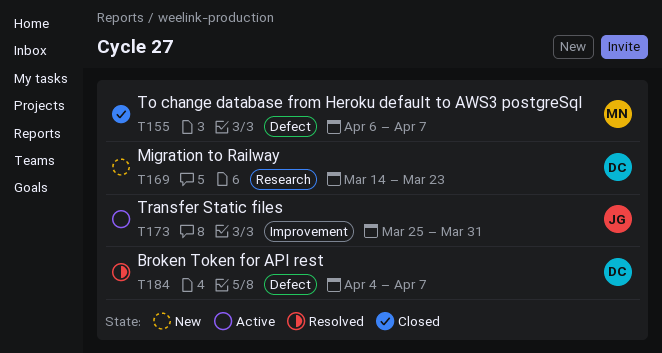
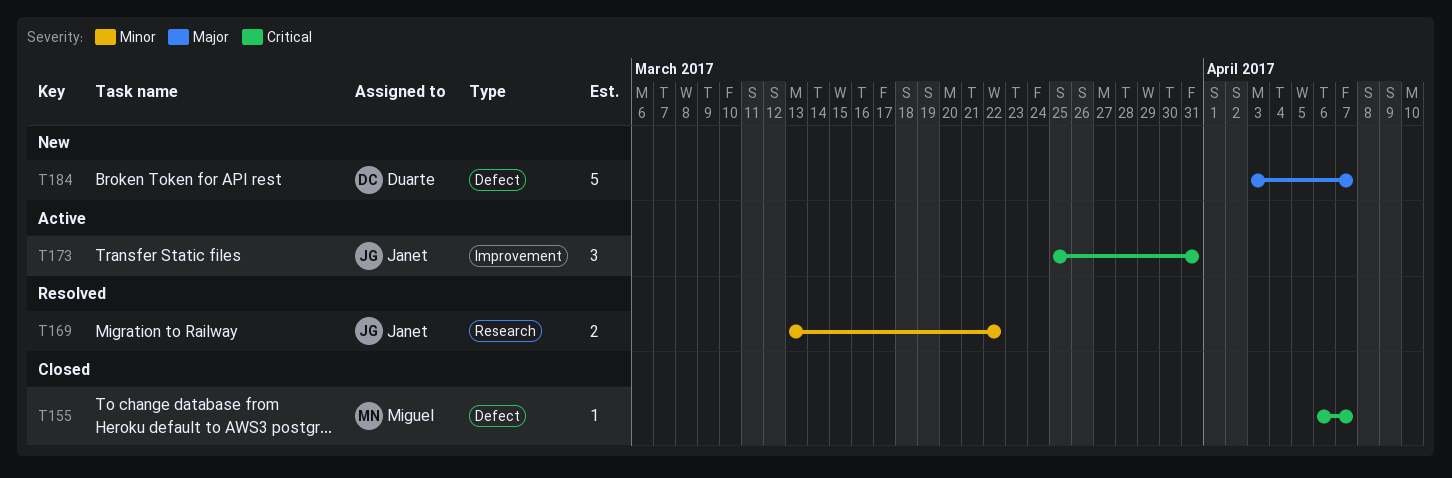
T169, status: New -> Resolved
T169, owner: Duarte -> Janet
T169, start: Mar 14 -> Mar 13
T169, due: Mar 23 -> Mar 22
T184, status: Resolved -> New
T184, start: Apr 4 -> Apr 3

